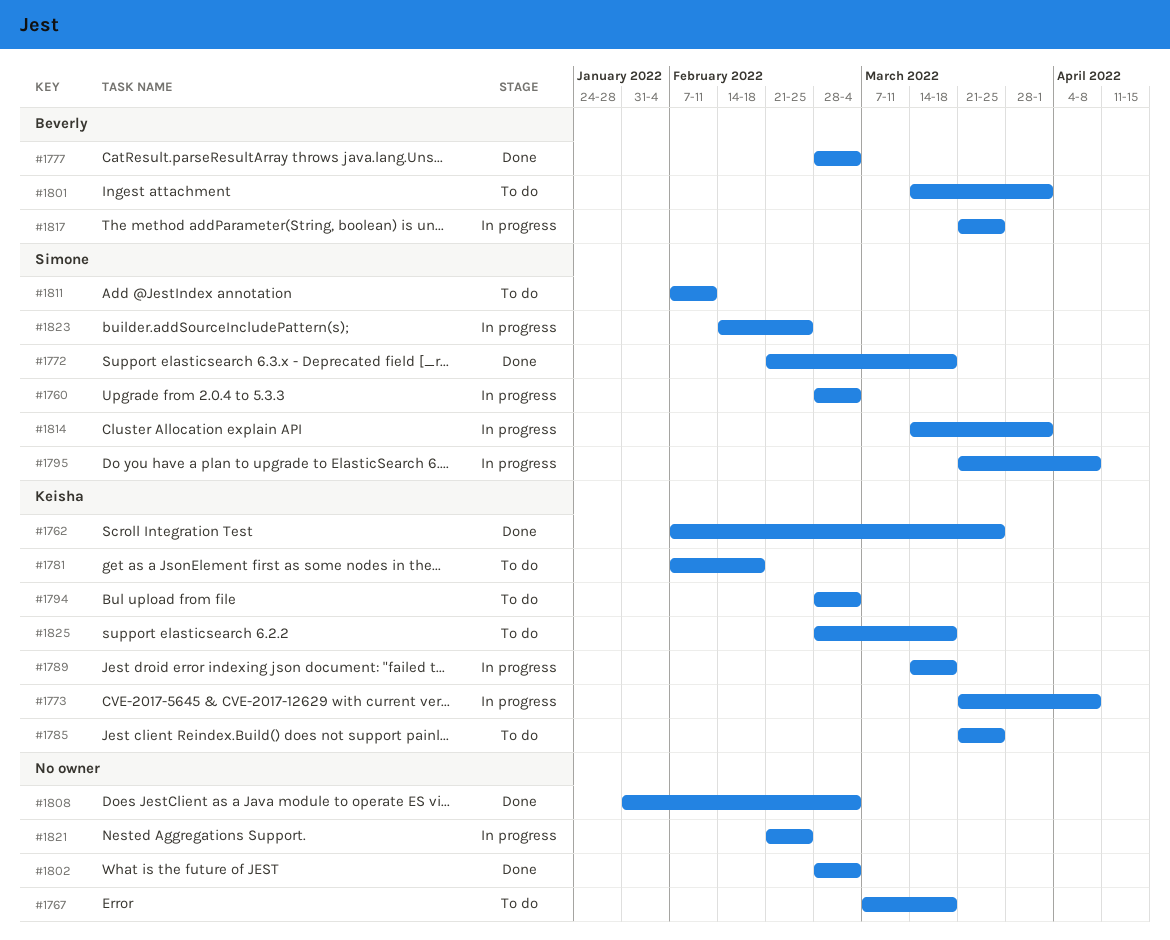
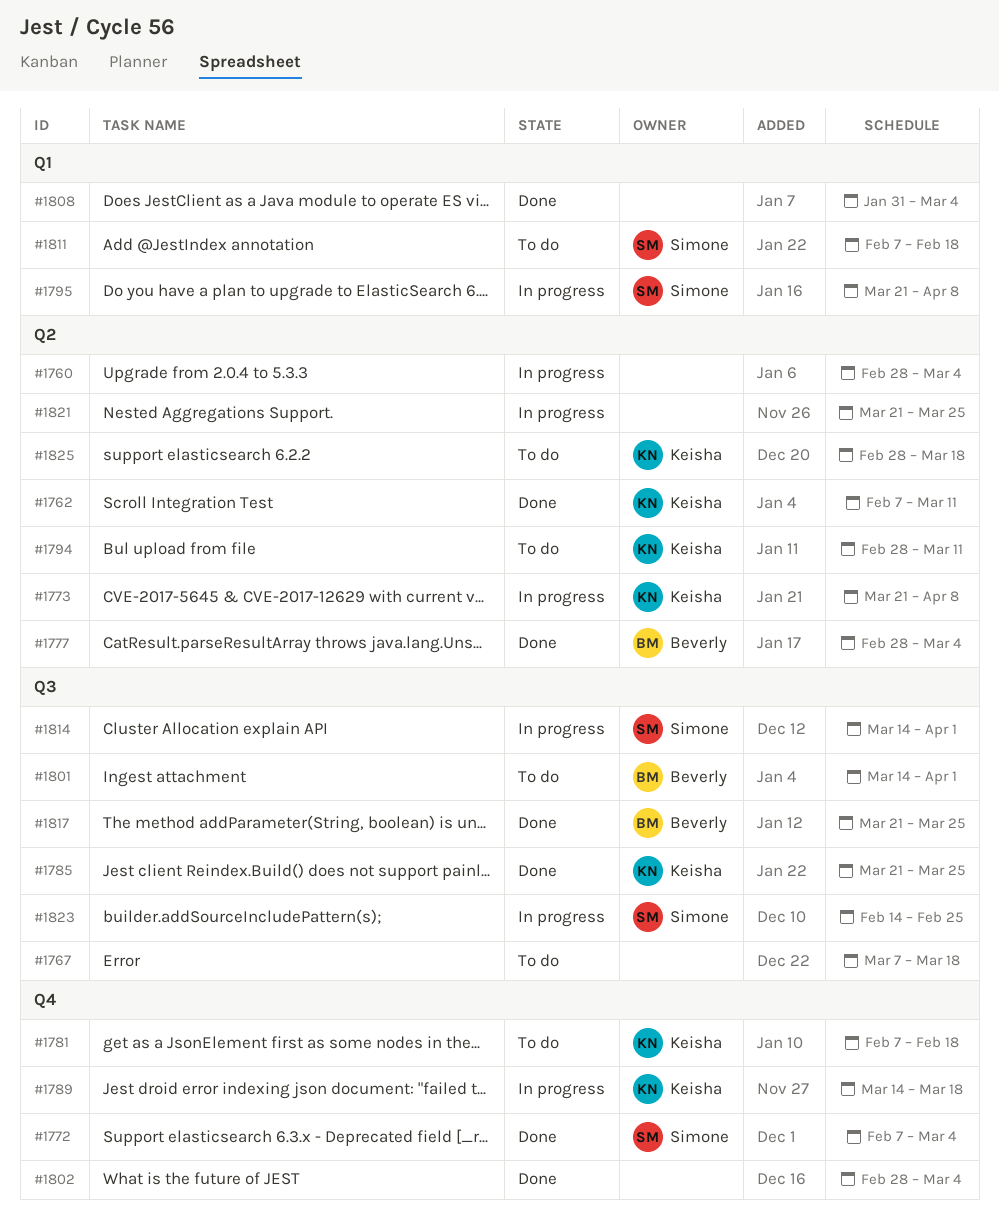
#1760, owner: Simone -> none
#1762, due: Mar 25 -> Mar 11
#1772, start: Feb 21 -> Feb 7
#1772, due: Mar 18 -> Mar 4
#1785, status: To do -> Done
#1794, due: Mar 4 -> Mar 11
#1811, due: Feb 11 -> Feb 18
#1817, status: In progress -> Done
#1821, start: Feb 21 -> Mar 21
#1821, due: Feb 25 -> Mar 25

